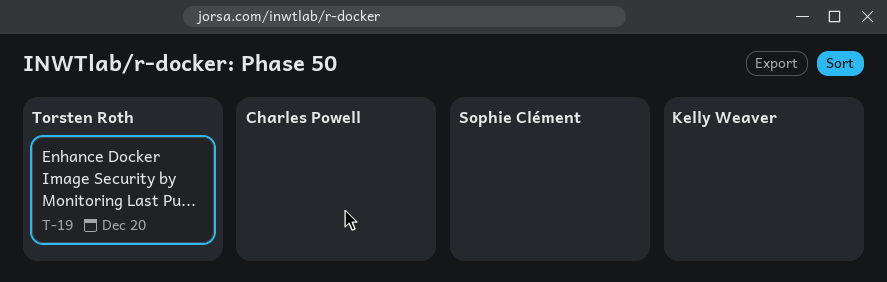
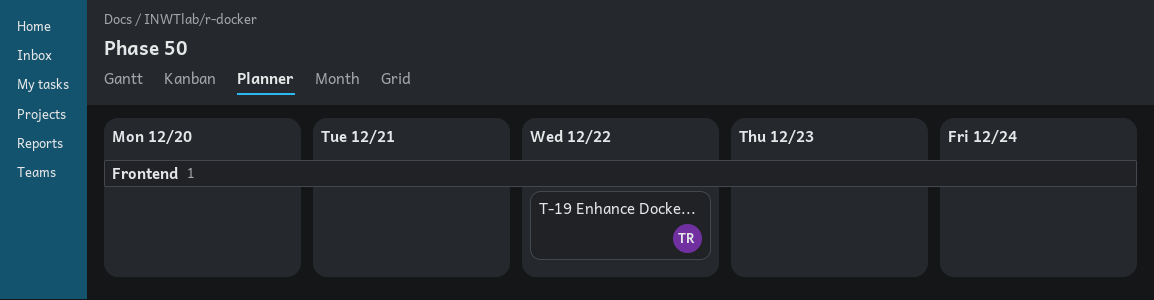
T-19, due: Dec 20 -> Dec 22

